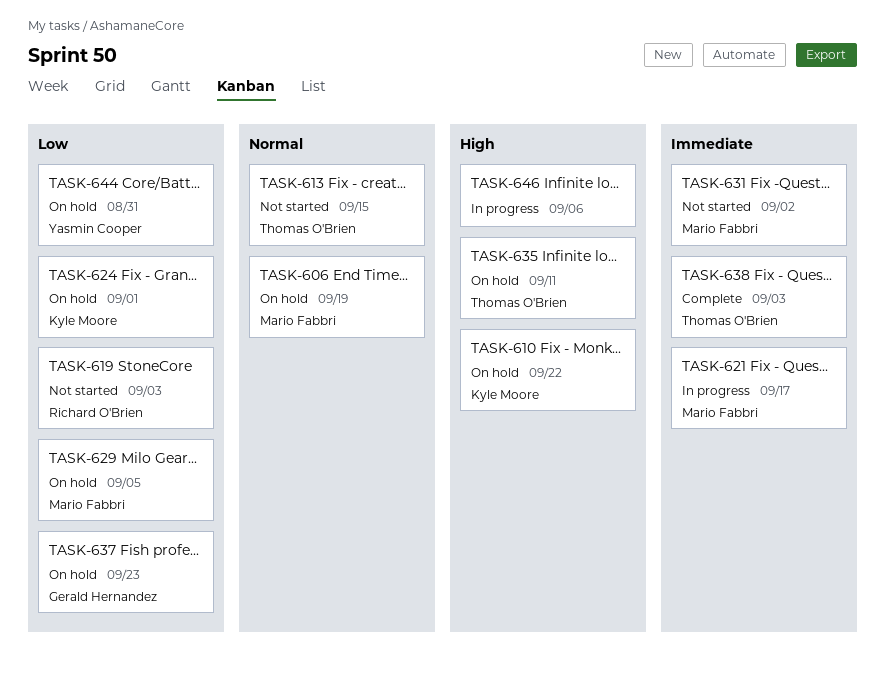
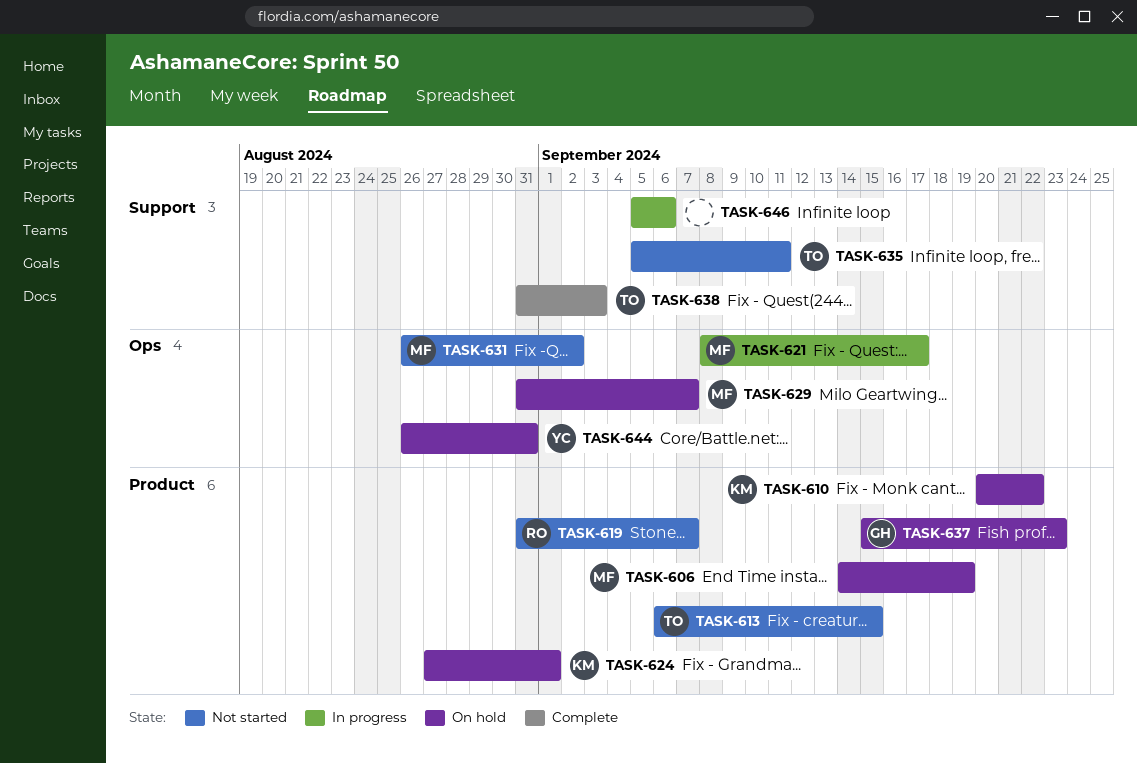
TASK-619, due: Sep 3 -> Sep 7
TASK-629, due: Sep 5 -> Sep 7
TASK-635, status: On hold -> Not started

